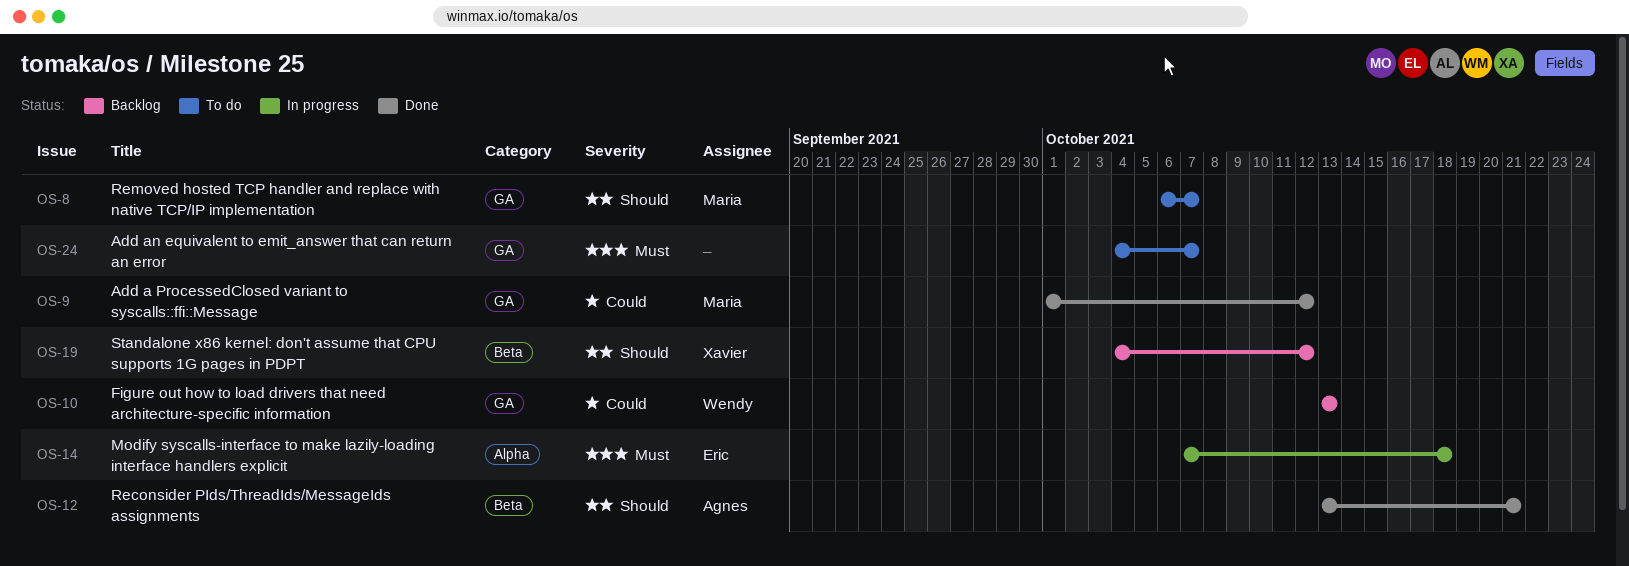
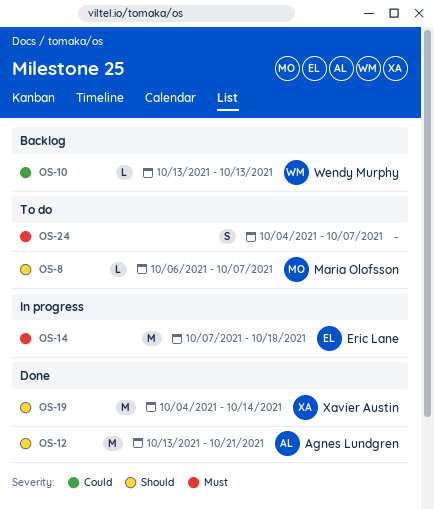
OS-9: present -> none
OS-19, status: Backlog -> Done
OS-19, due: Oct 12 -> Oct 14

